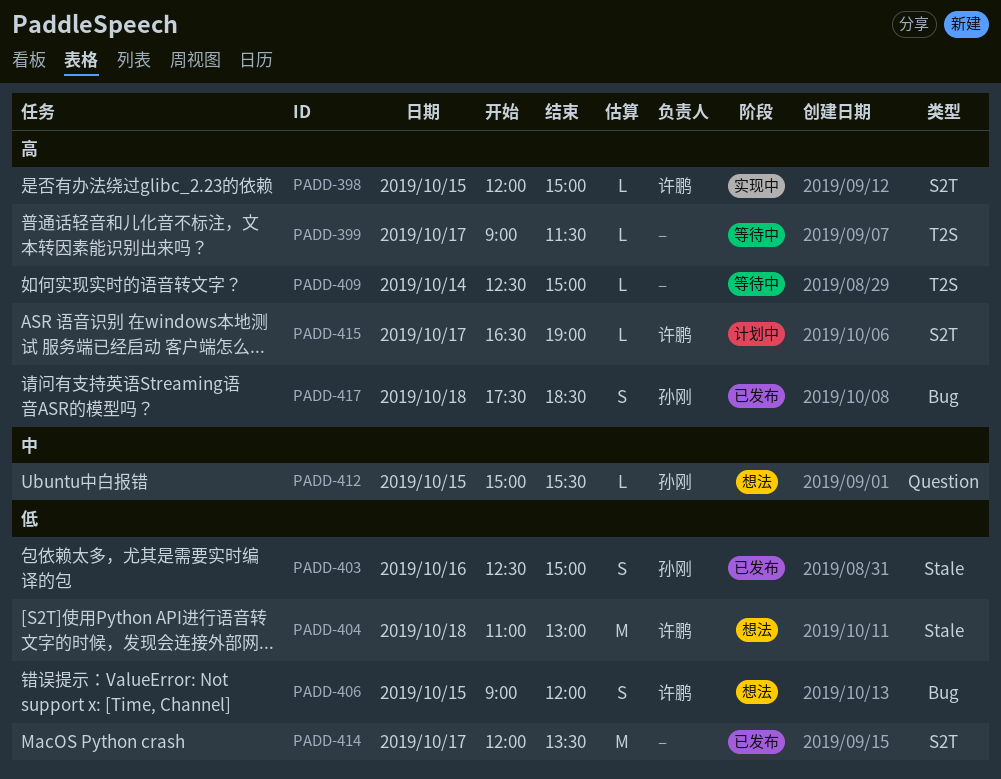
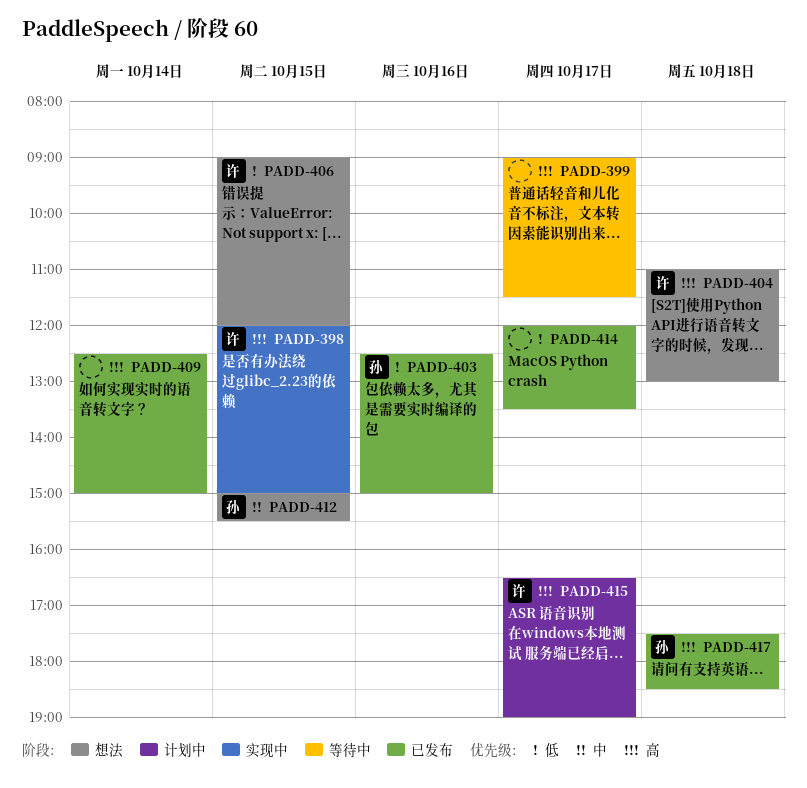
PADD-404, priority: 低 -> 高
PADD-409, status: 等待中 -> 已发布

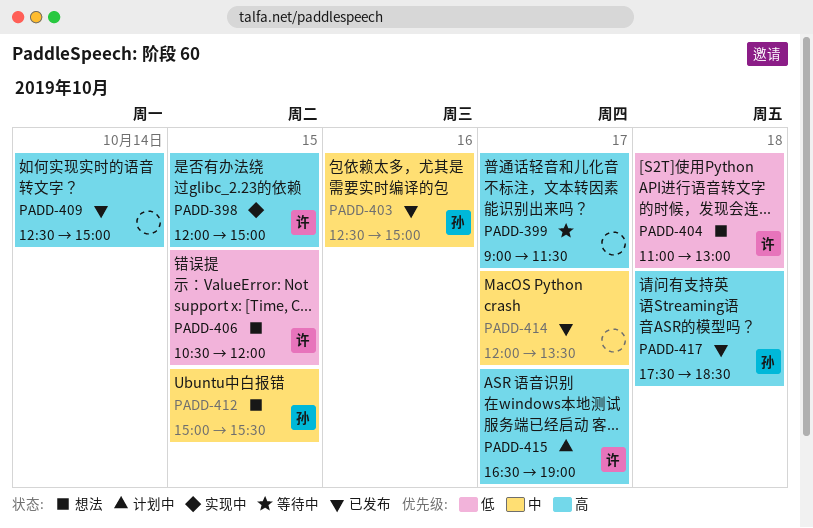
PADD-403, priority: 低 -> 中
PADD-404, priority: 高 -> 低
PADD-406, begins: 09:00 -> 10:30
PADD-414, priority: 低 -> 中

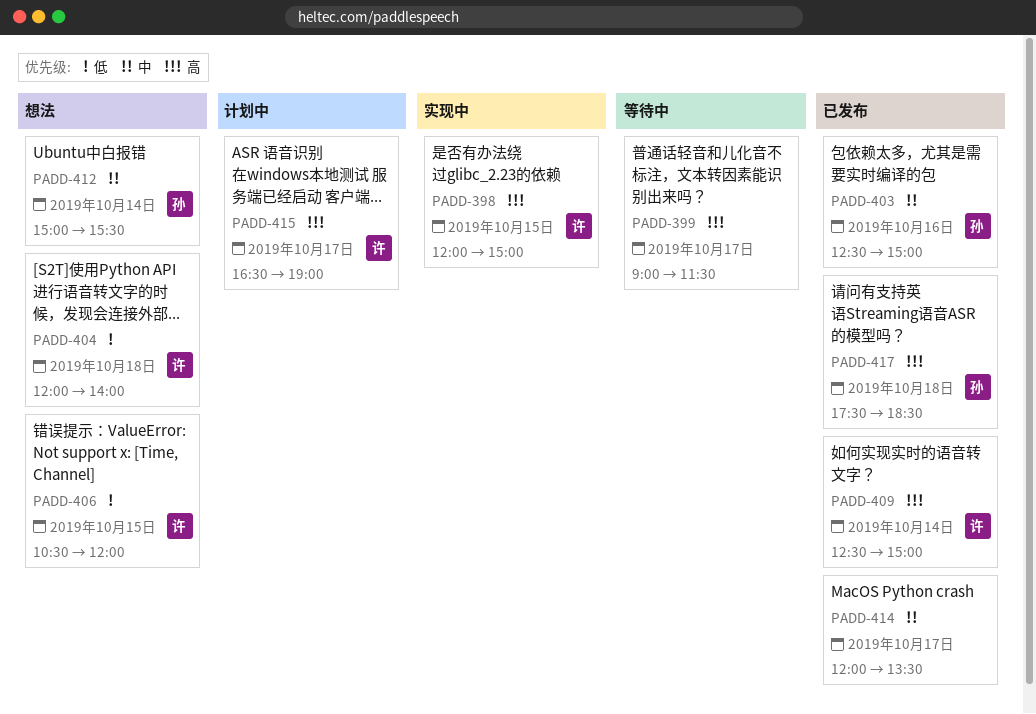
PADD-404, begins: 11:00 -> 12:00
PADD-404, ends: 13:00 -> 14:00
PADD-409, owner: none -> 许
PADD-412, day: Oct 15 -> Oct 14

